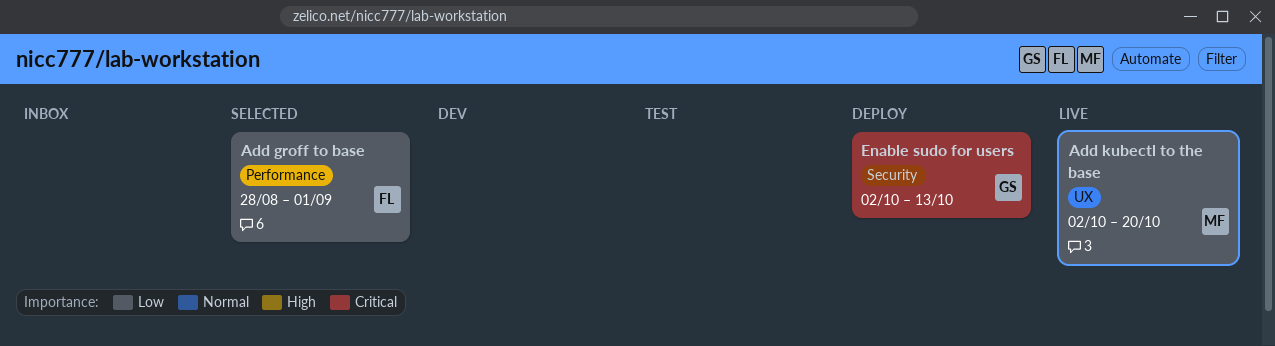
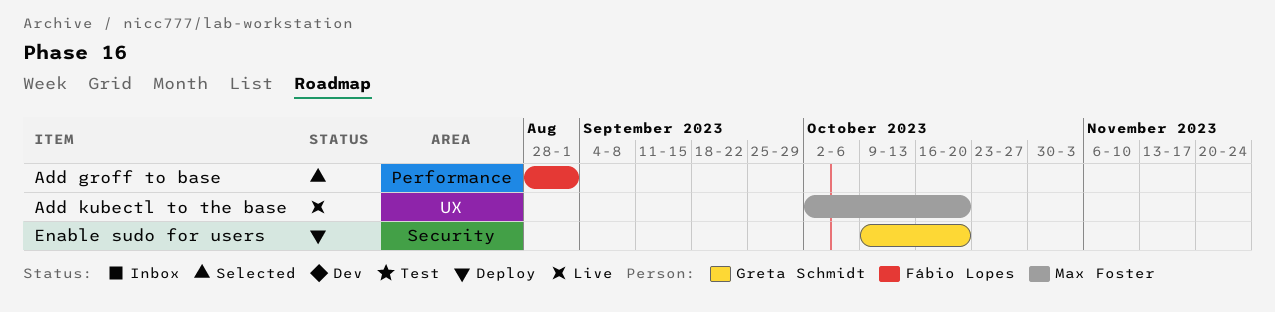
Enable sudo for users, start: Oct 2 -> Oct 9
Enable sudo for users, due: Oct 13 -> Oct 20

